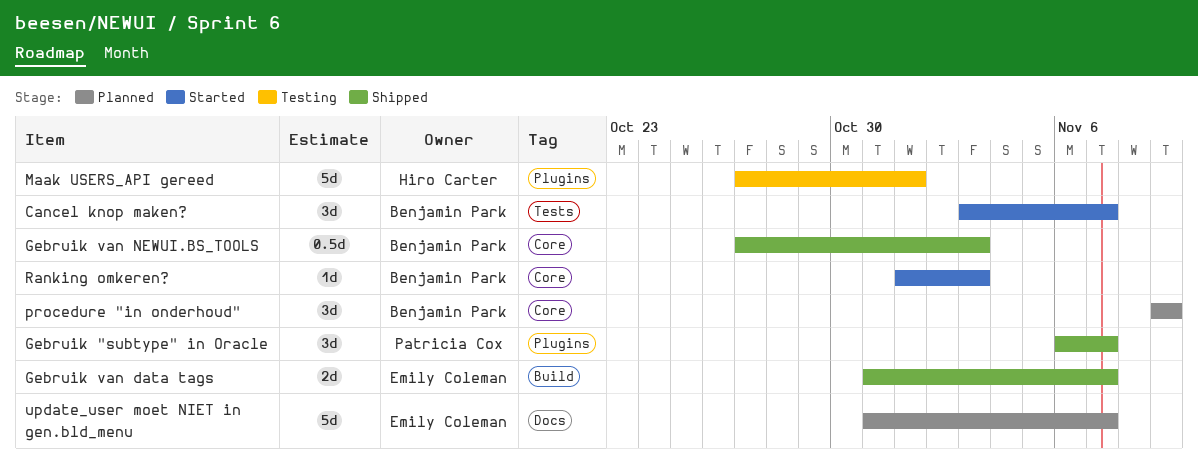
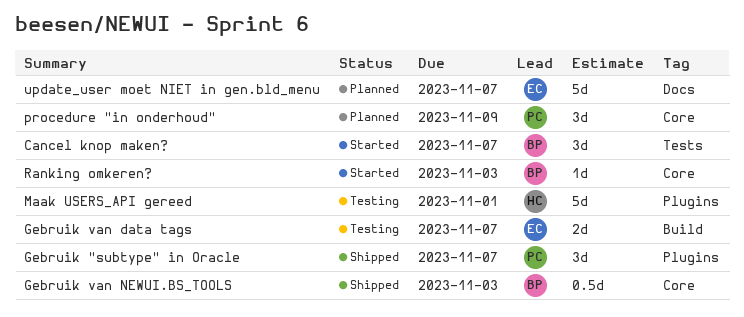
Gebruik van data tags, status: Shipped -> Testing
procedure "in onderhoud", owner: Benjamin Park -> Patricia Cox

